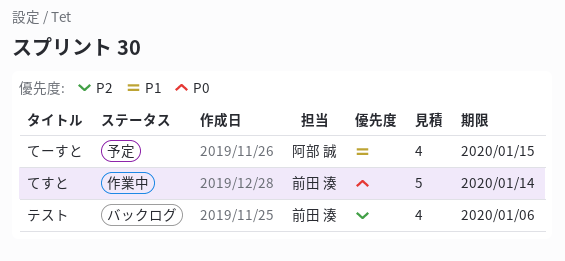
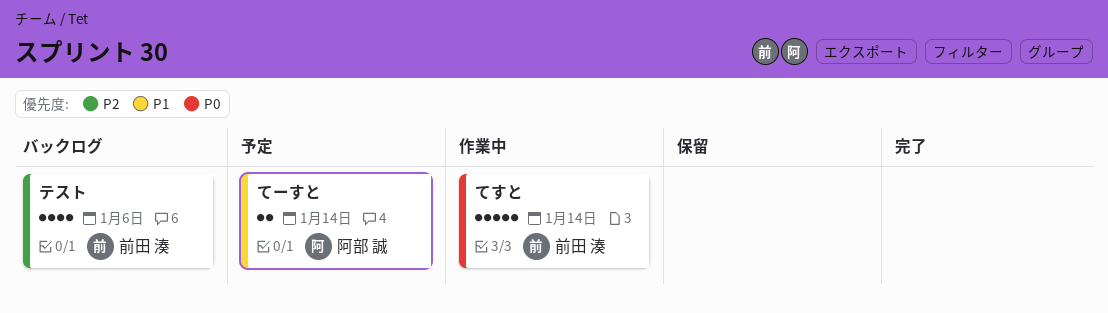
てーすと, estimate: 4 -> 2
てーすと, due: Jan 15 -> Jan 14

